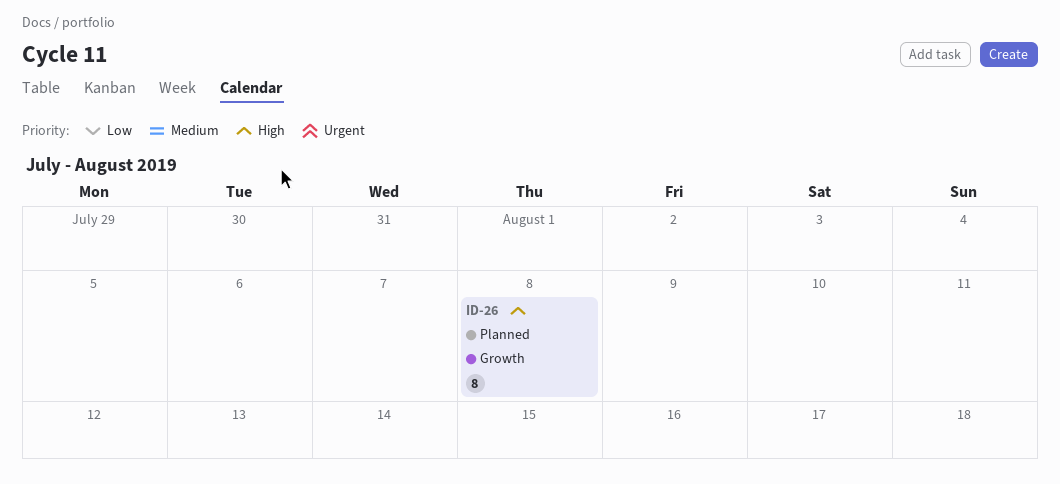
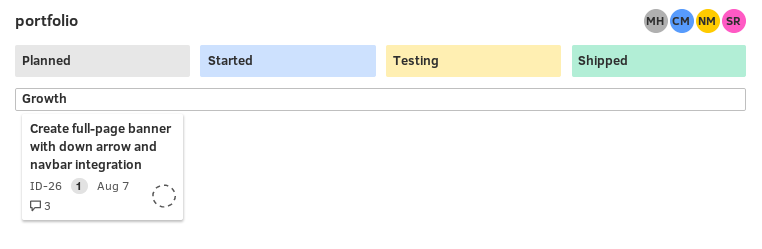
ID-26, estimate: 8 -> 1
ID-26, due: Aug 8 -> Aug 7

